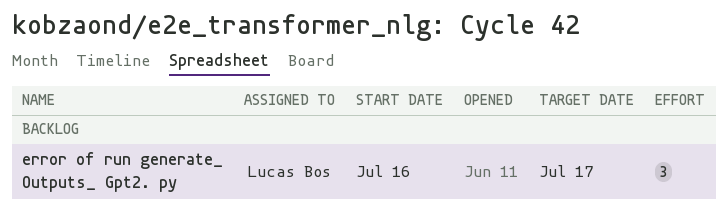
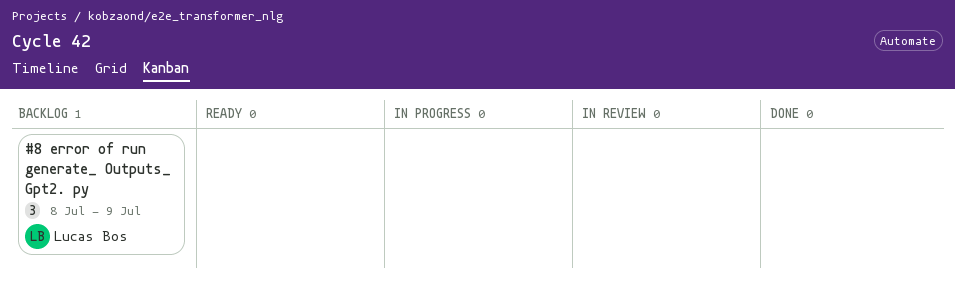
error of run generate_ Outputs_ Gpt2. py, start: Jul 16 -> Jul 8
error of run generate_ Outputs_ Gpt2. py, due: Jul 17 -> Jul 9

